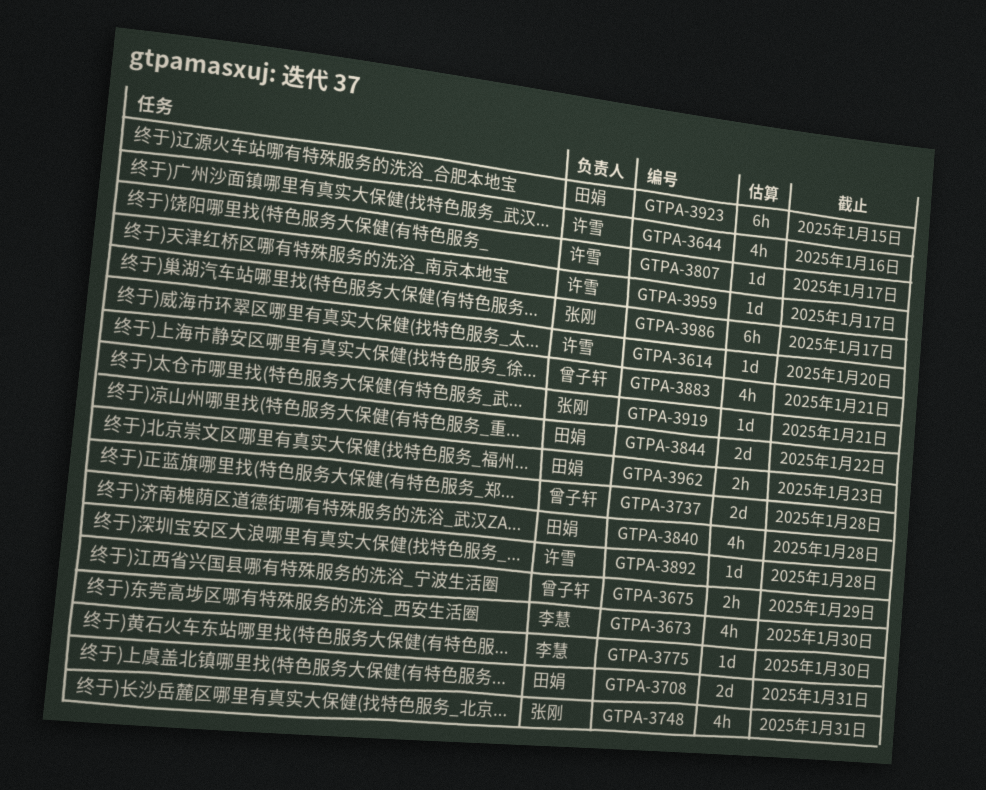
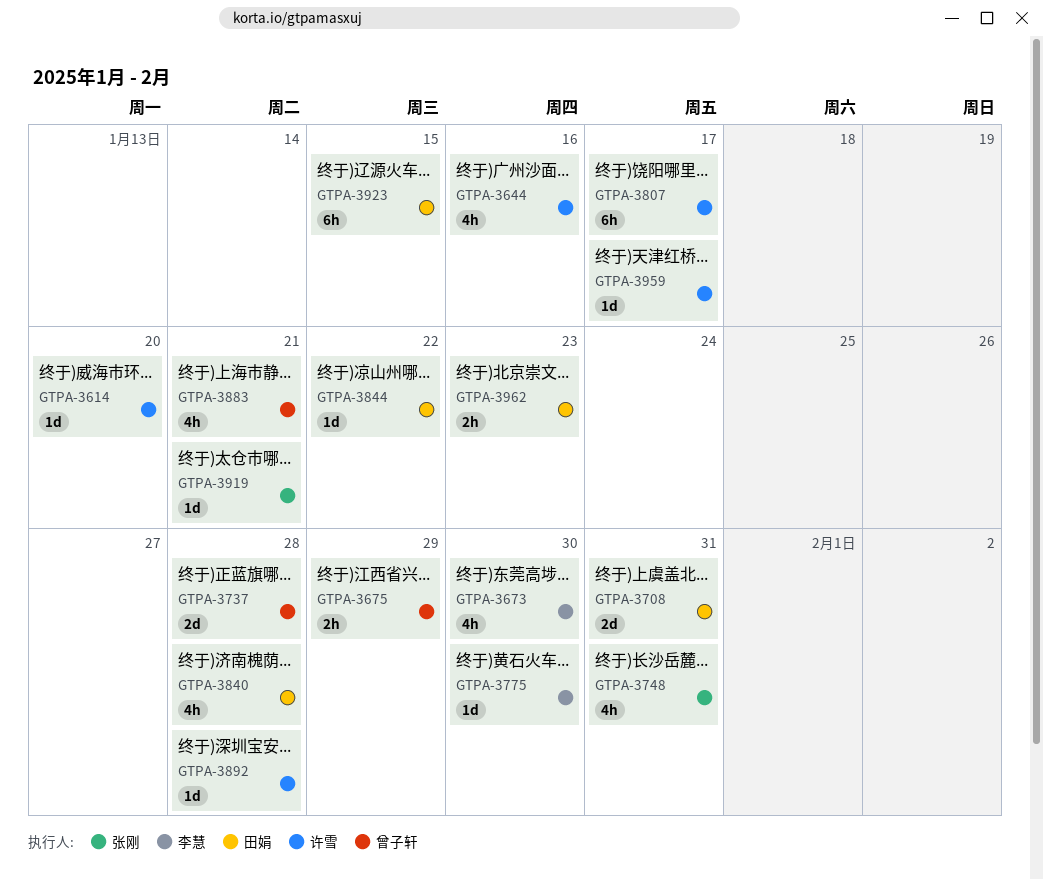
GTPA-3807, estimate: 1d -> 6h
GTPA-3844, estimate: 2d -> 1d
GTPA-3986: present -> none

